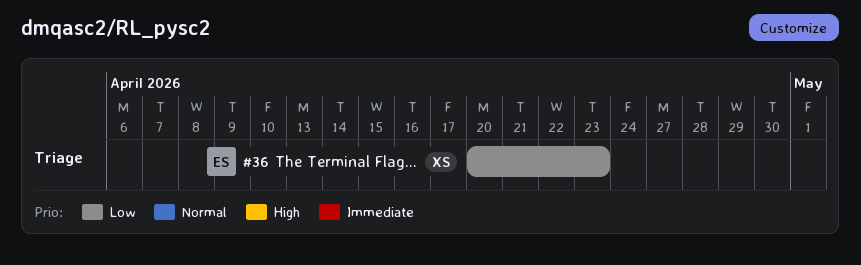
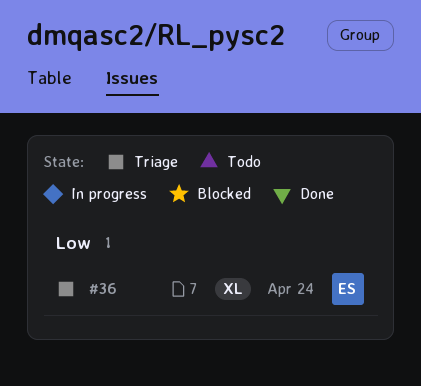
#36, estimate: XS -> XL
#36, due: Apr 23 -> Apr 24

